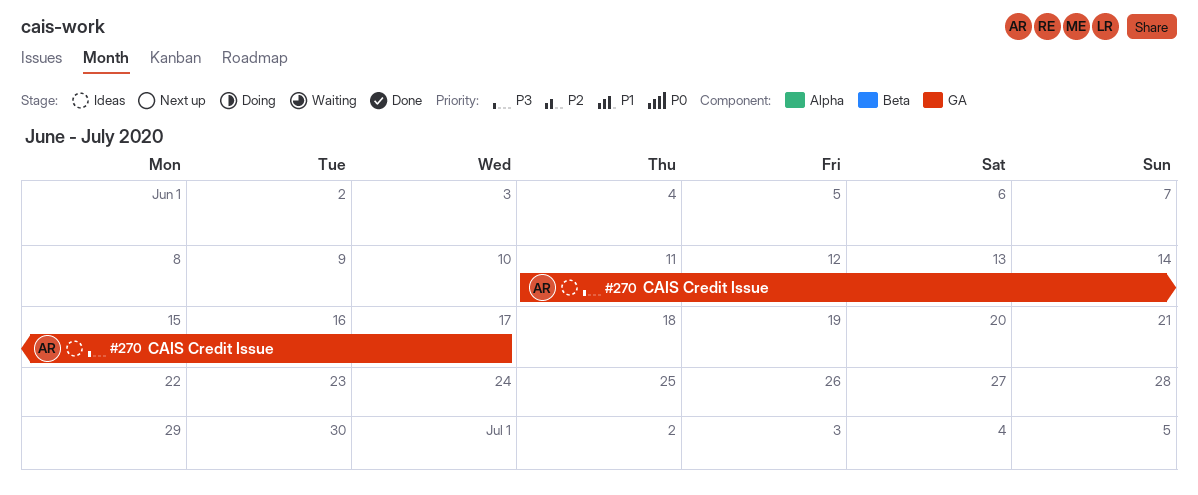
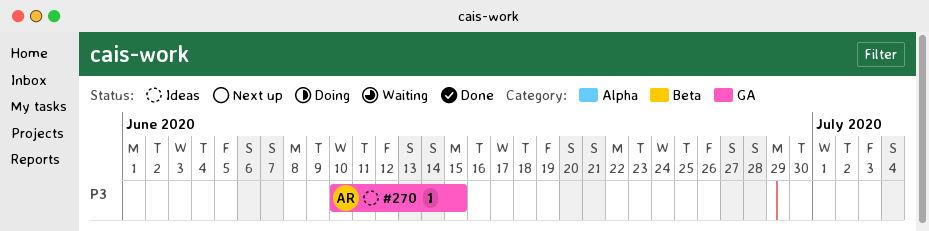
#270, start: Jun 11 -> Jun 10
#270, due: Jun 17 -> Jun 15

